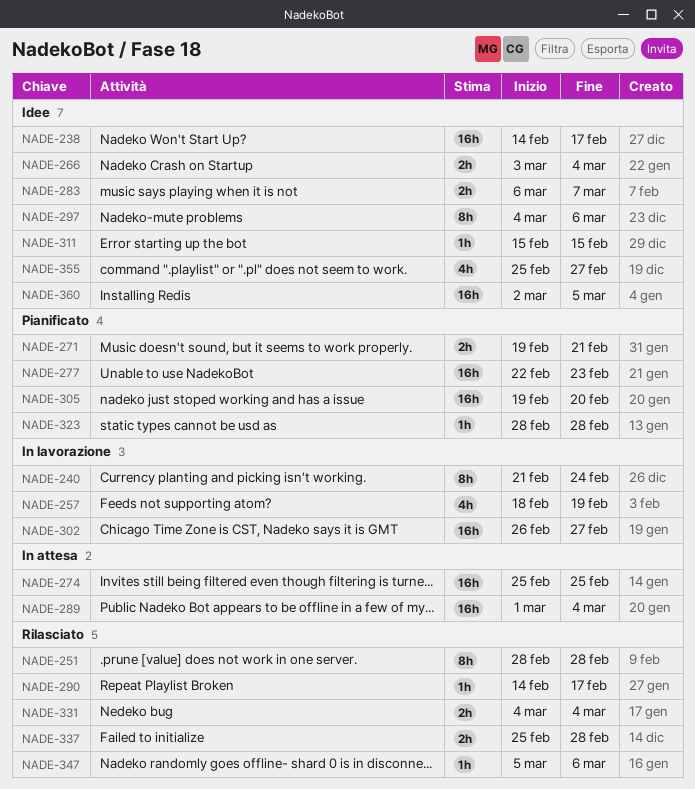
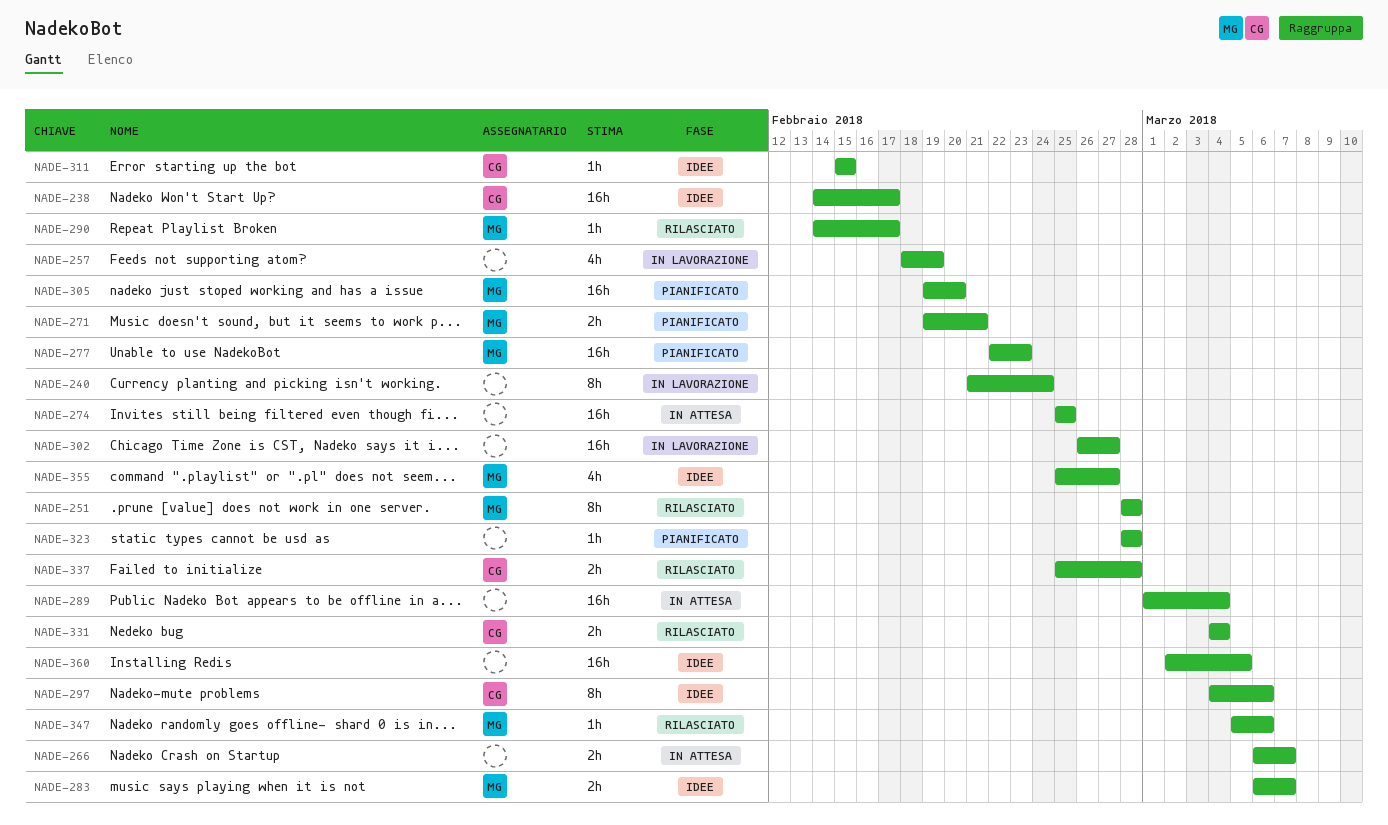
NADE-266, status: Idee -> In attesa
NADE-266, start: Mar 3 -> Mar 6
NADE-266, due: Mar 4 -> Mar 7

